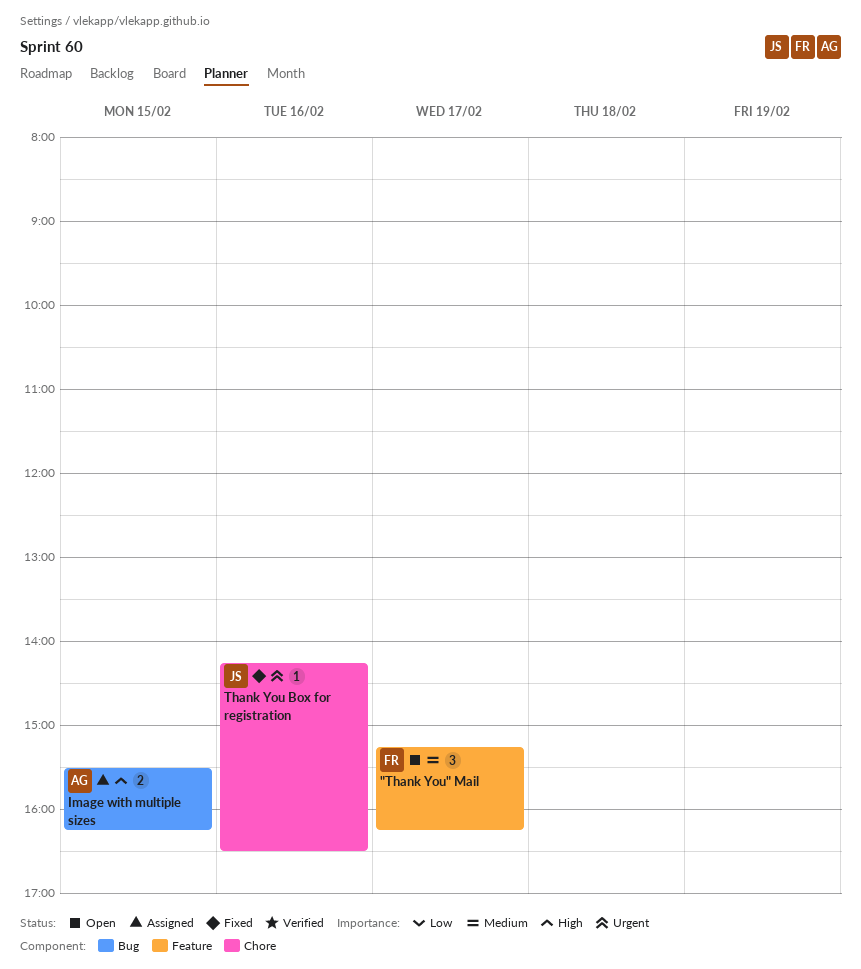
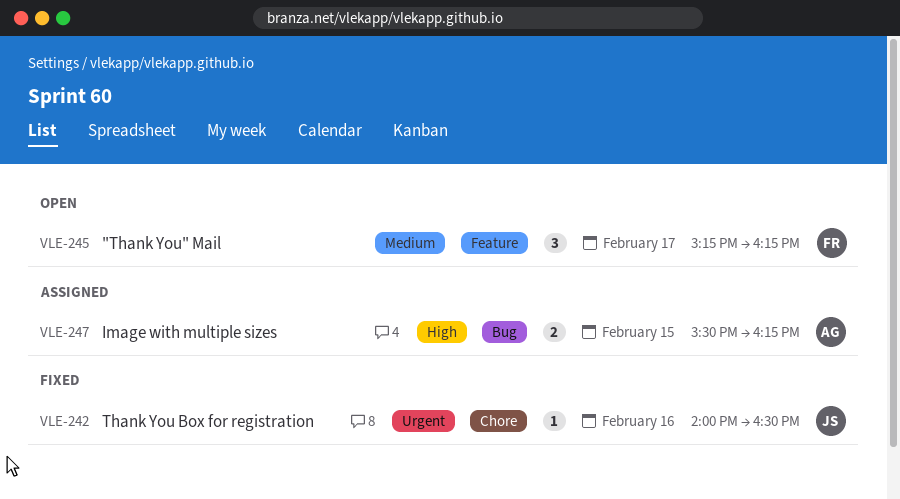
Thank You Box for registration, begins: 14:15 -> 14:00

